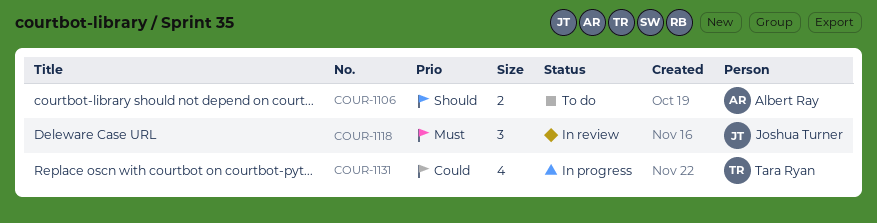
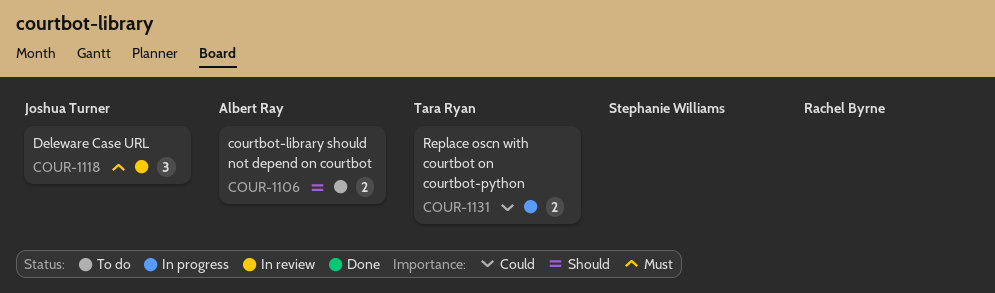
COUR-1131, estimate: 4 -> 2

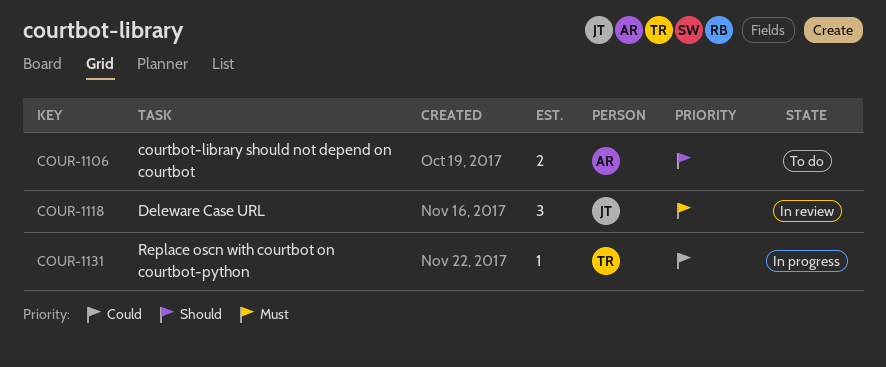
COUR-1131, estimate: 2 -> 1

